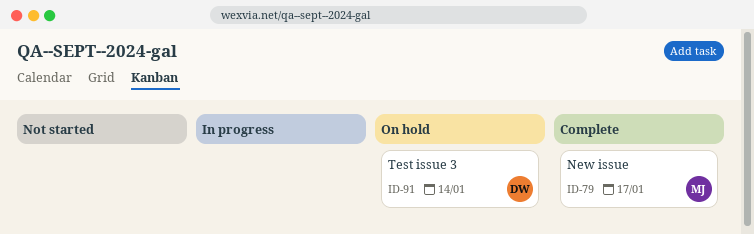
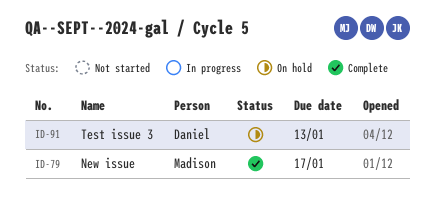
ID-91, due: Jan 14 -> Jan 13

